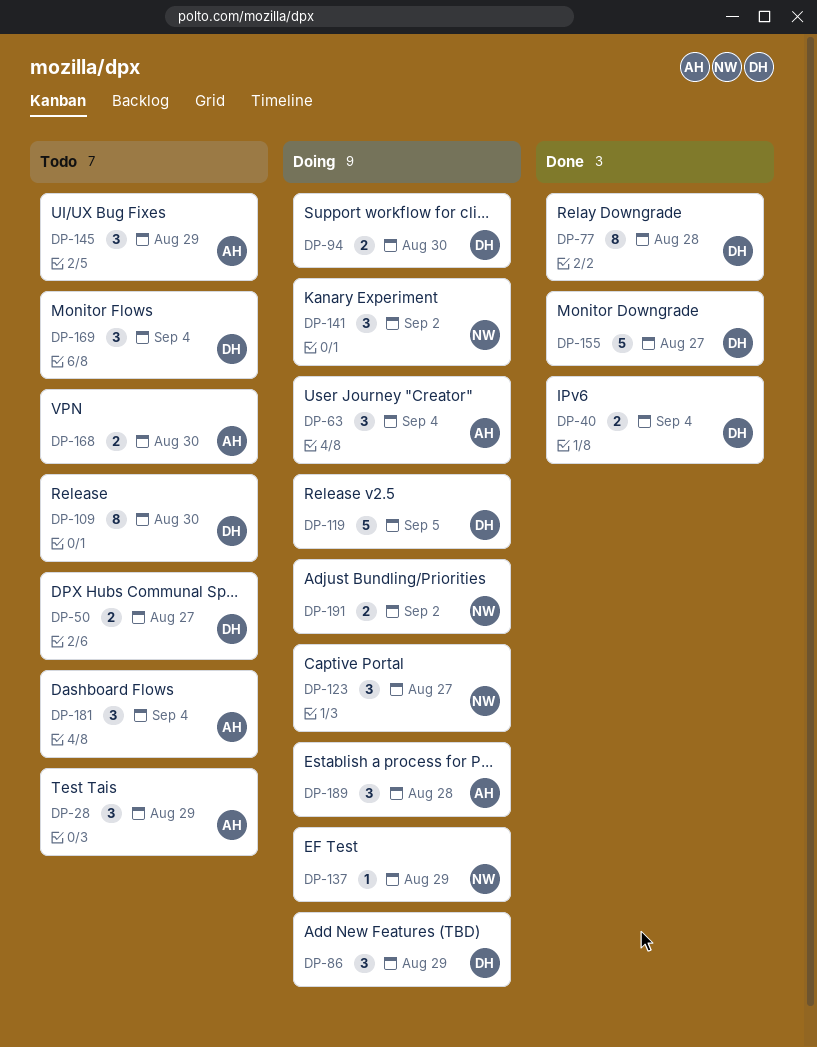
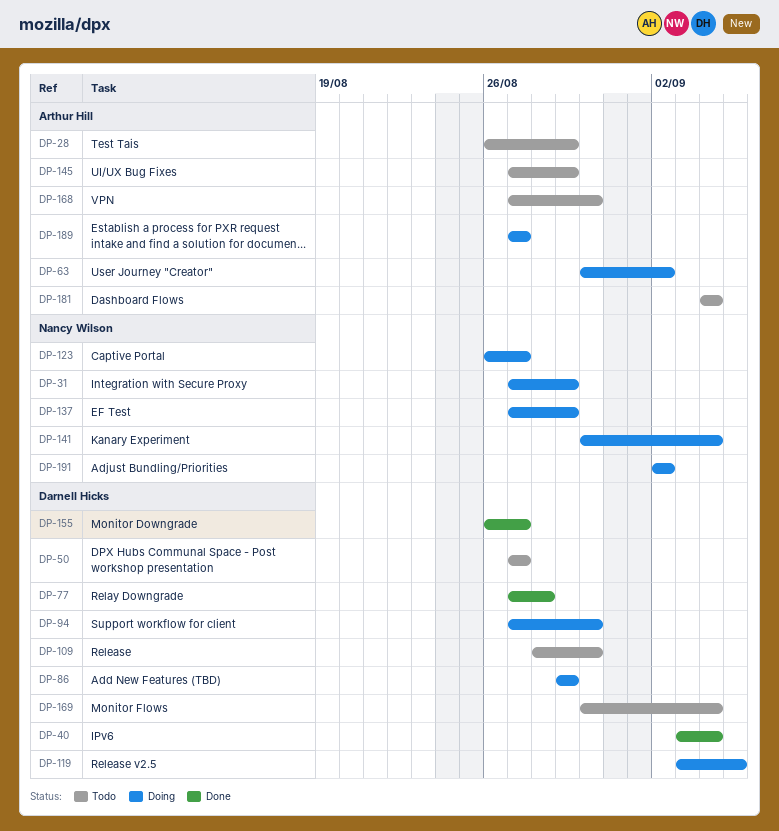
DP-31: none -> present
DP-63, due: Sep 4 -> Sep 2
DP-141, due: Sep 2 -> Sep 4
DP-189, due: Aug 28 -> Aug 27

